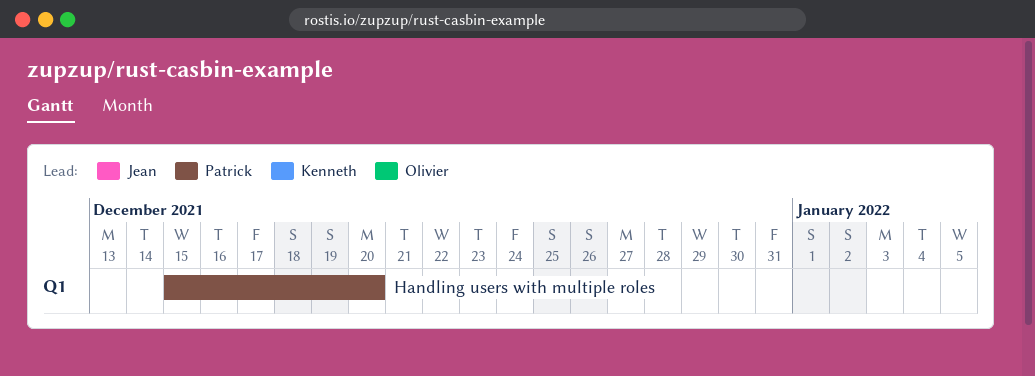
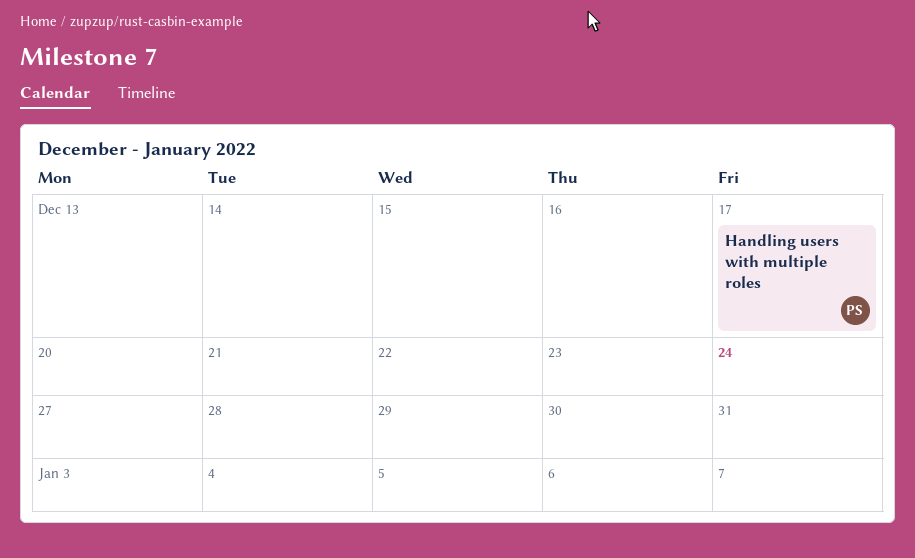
Handling users with multiple roles, due: Dec 20 -> Dec 17

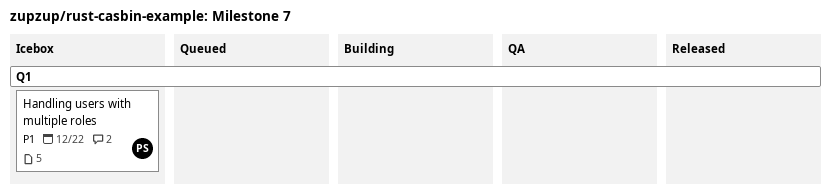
Handling users with multiple roles, due: Dec 17 -> Dec 22

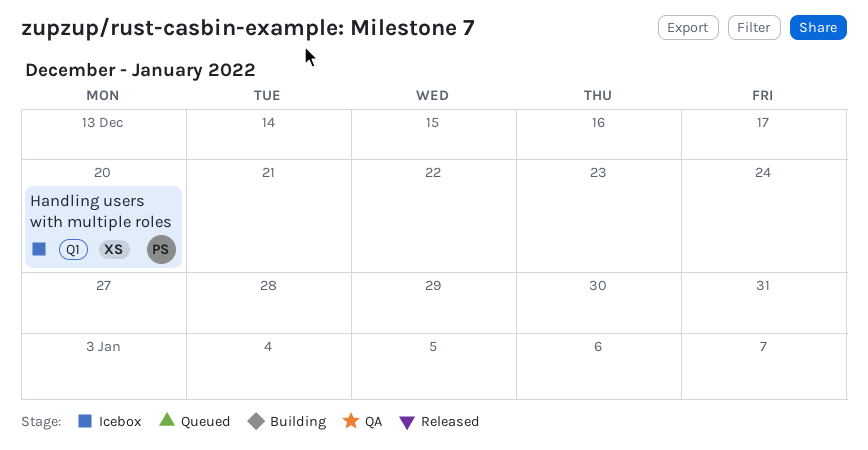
Handling users with multiple roles, due: Dec 22 -> Dec 20

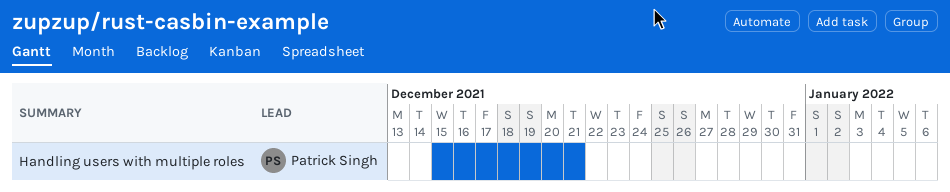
Handling users with multiple roles, due: Dec 20 -> Dec 21

